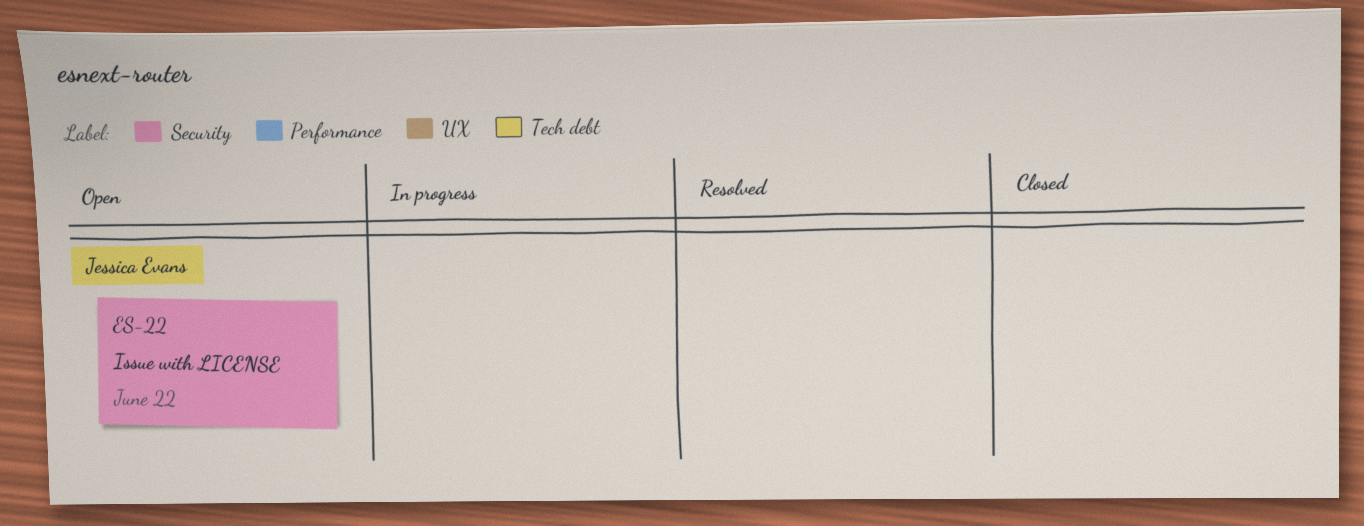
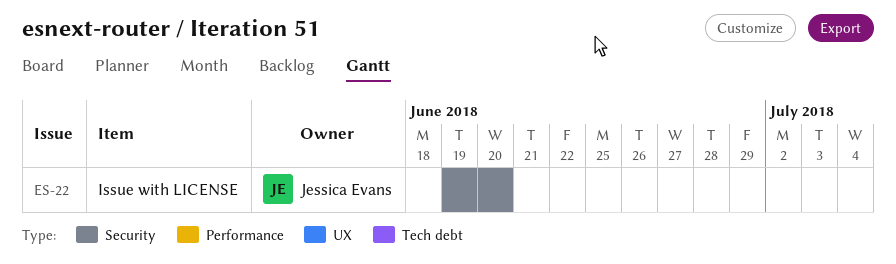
ES-22, due: Jun 22 -> Jun 20

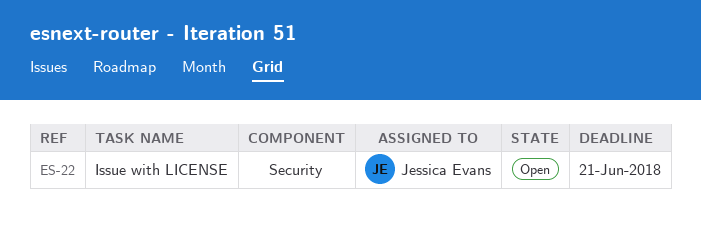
ES-22, due: Jun 20 -> Jun 21

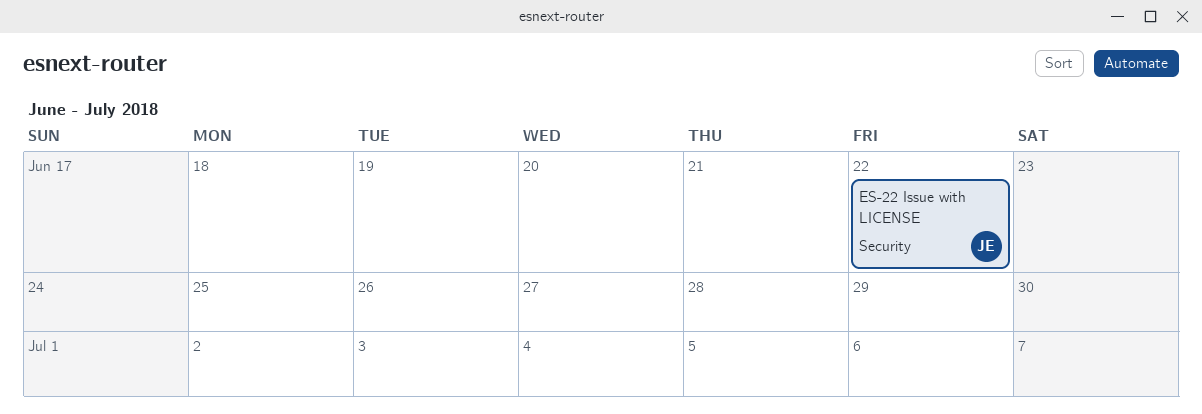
ES-22, due: Jun 21 -> Jun 22

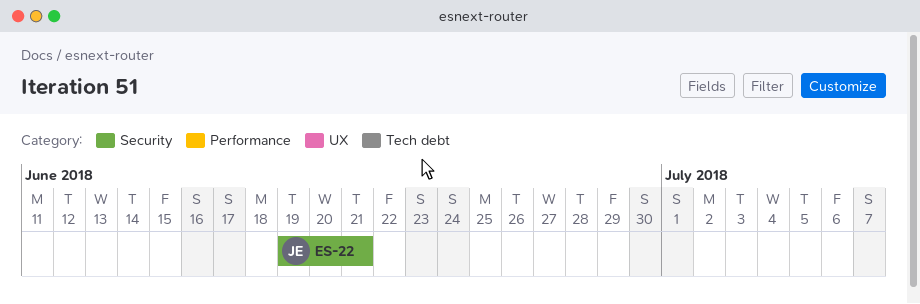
ES-22, due: Jun 22 -> Jun 21

